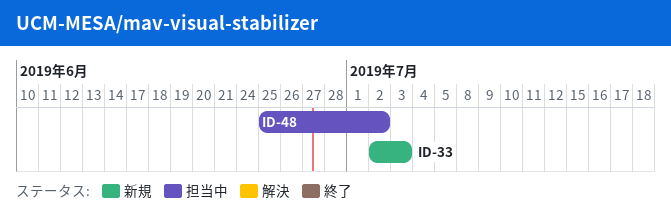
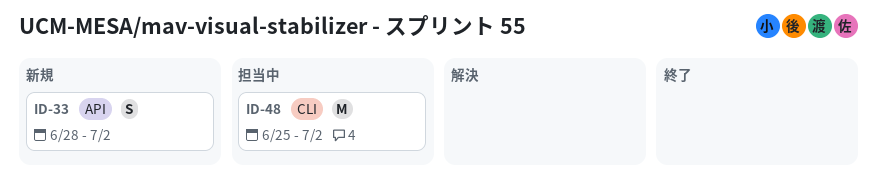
ID-33, start: Jul 2 -> Jun 28
ID-33, due: Jul 3 -> Jul 2

